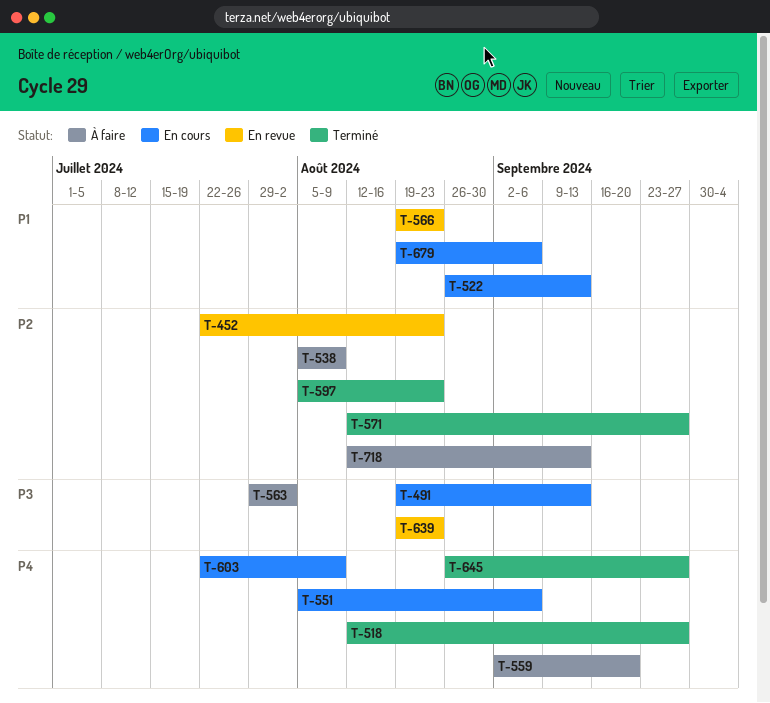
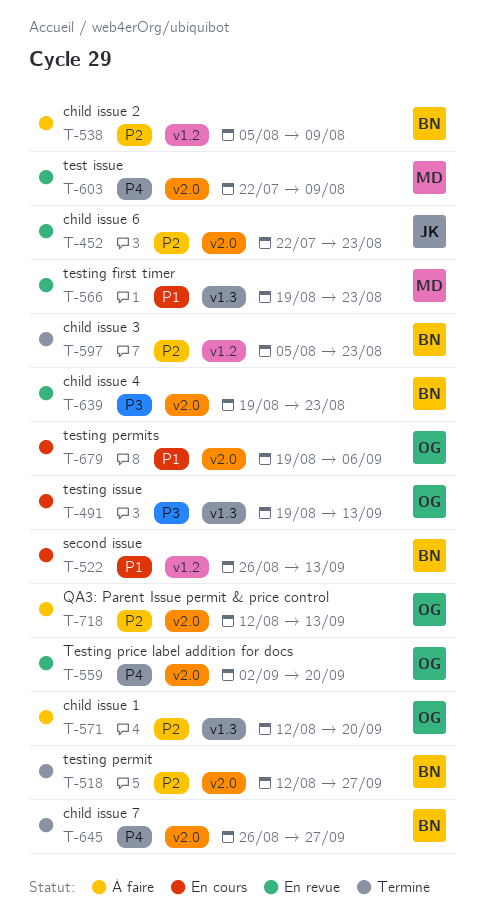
T-518, priority: P4 -> P2
T-551: present -> none
T-559, status: À faire -> En revue
T-563: present -> none
T-571, status: Terminé -> À faire
T-571, due: Sep 27 -> Sep 20
T-603, status: En cours -> En revue

